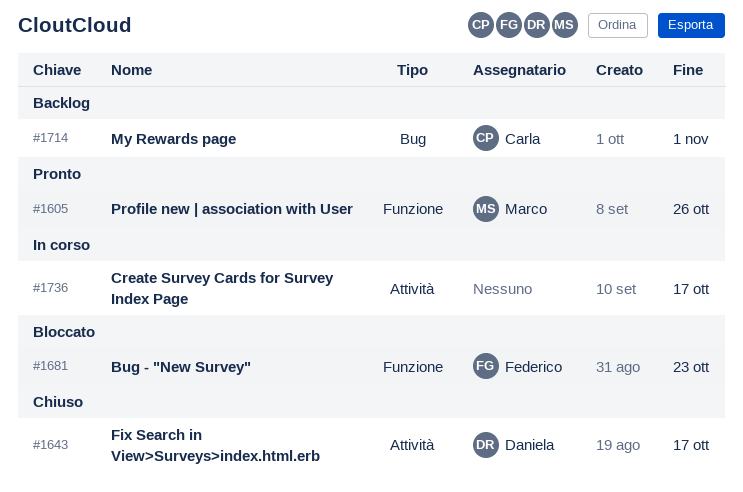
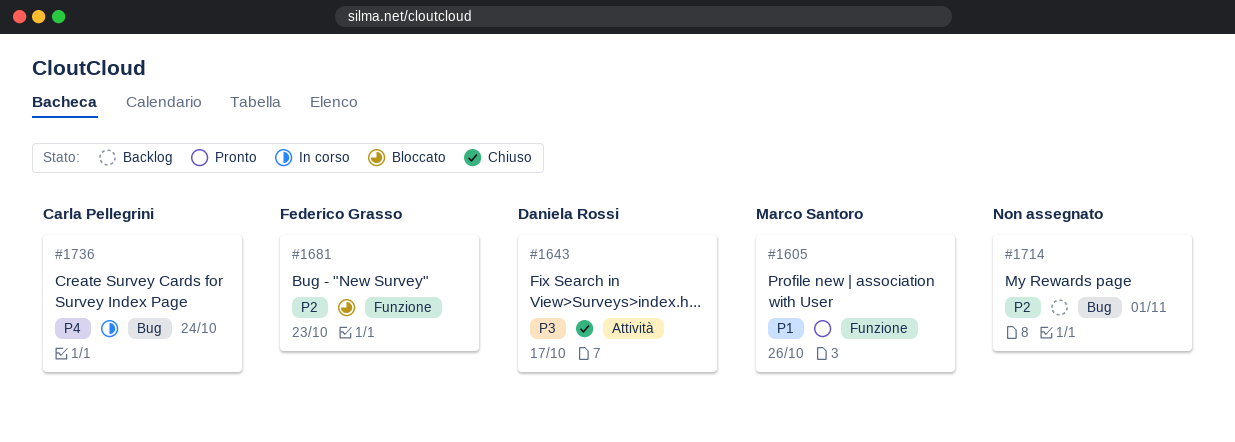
#1714, owner: Carla Pellegrini -> none
#1736, owner: none -> Carla Pellegrini
#1736, label: Attività -> Bug
#1736, due: Oct 17 -> Oct 24

